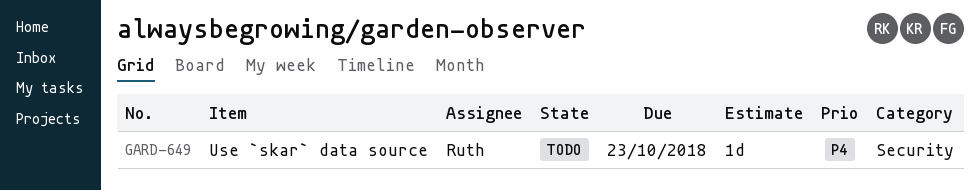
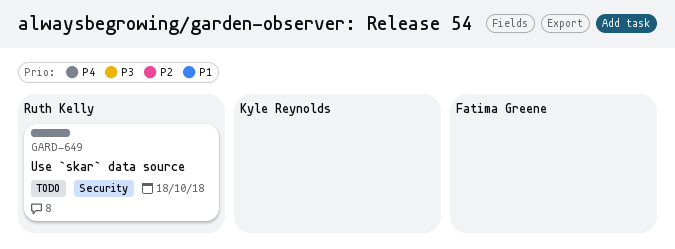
GARD-649, due: Oct 23 -> Oct 18

